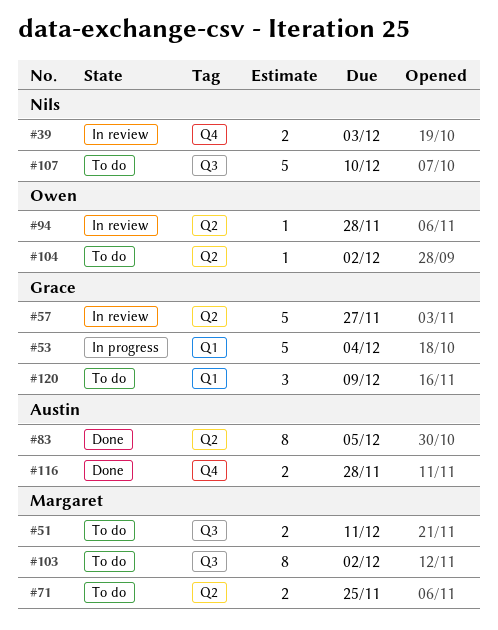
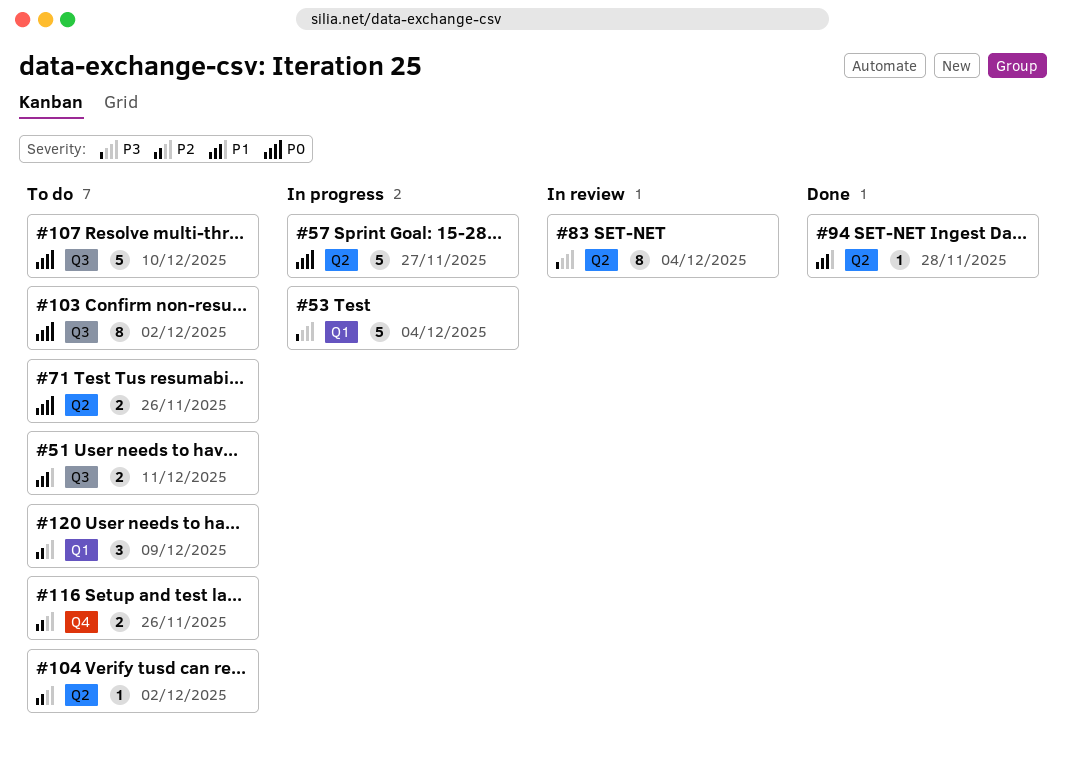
#39: present -> none
#57, status: In review -> In progress
#71, due: Nov 25 -> Nov 26
#83, status: Done -> In review
#83, due: Dec 5 -> Dec 4
#94, status: In review -> Done
#116, status: Done -> To do
#116, due: Nov 28 -> Nov 26

